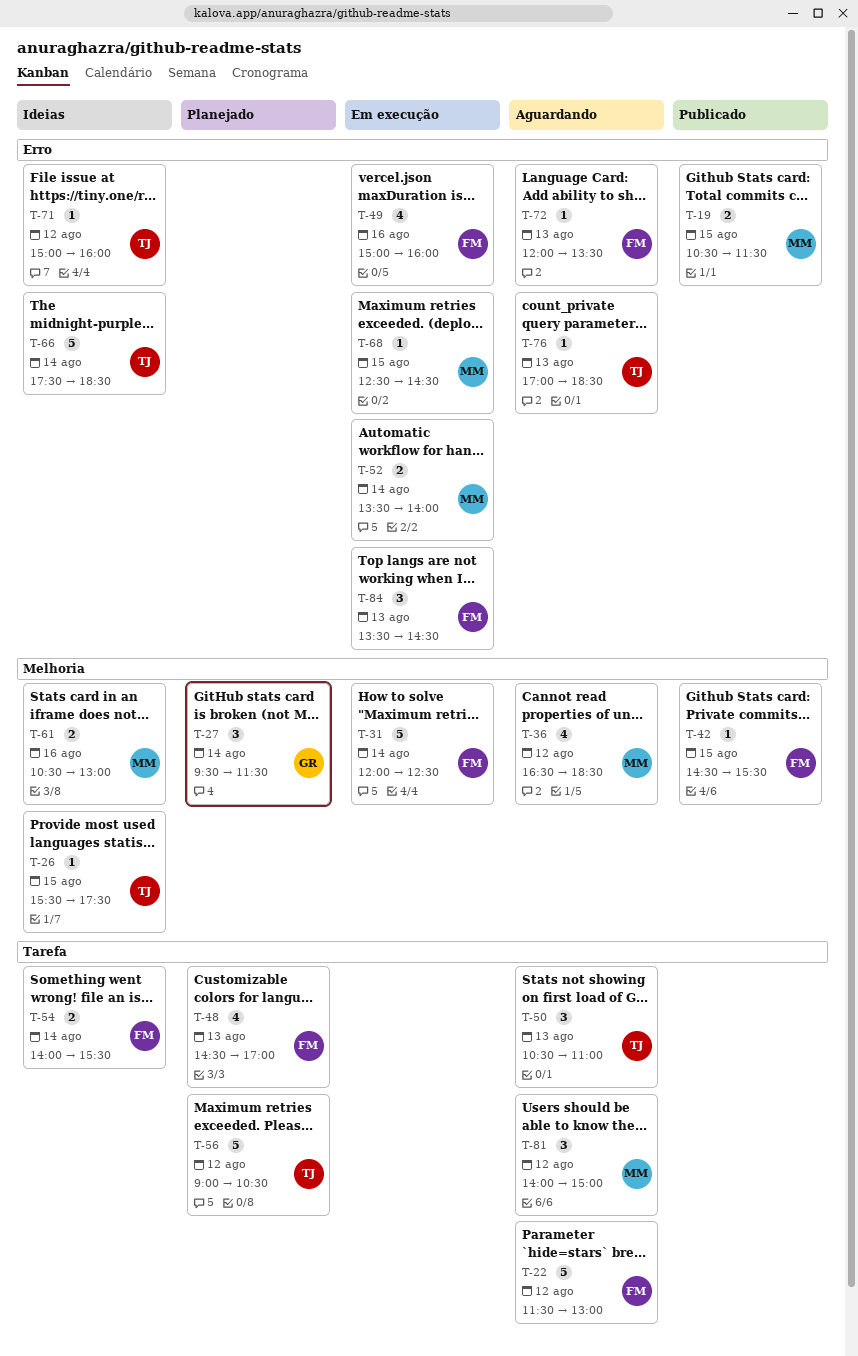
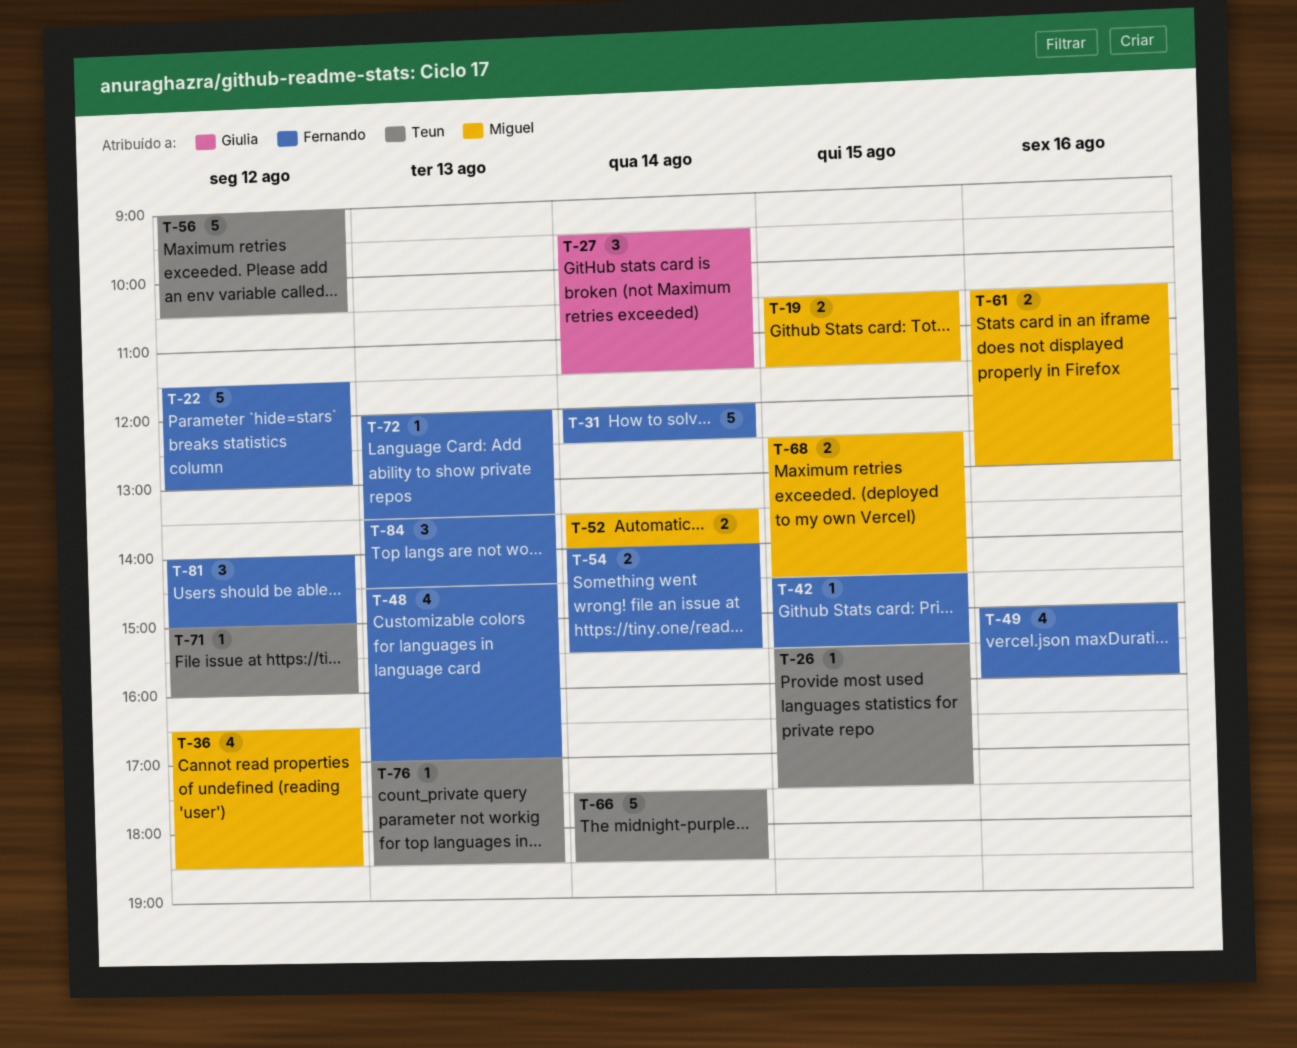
T-50: present -> none
T-68, estimate: 1 -> 2
T-81, owner: Miguel -> Fernando

